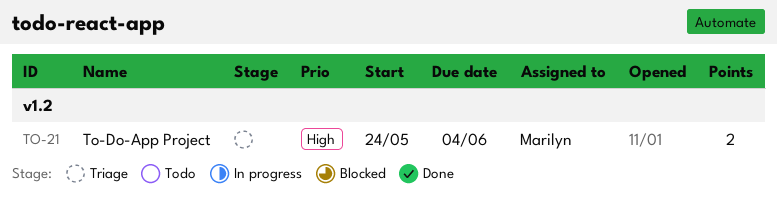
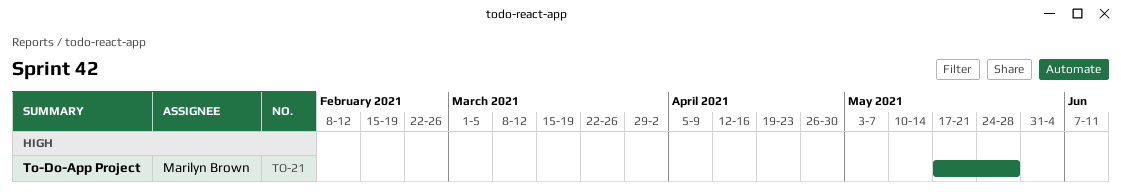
TO-21, start: May 24 -> May 17
TO-21, due: Jun 4 -> May 28

